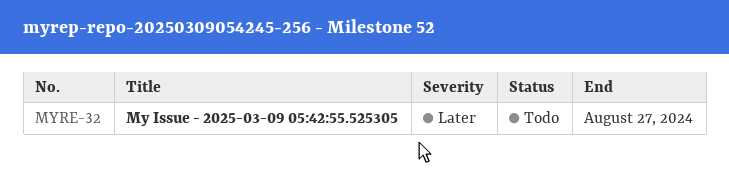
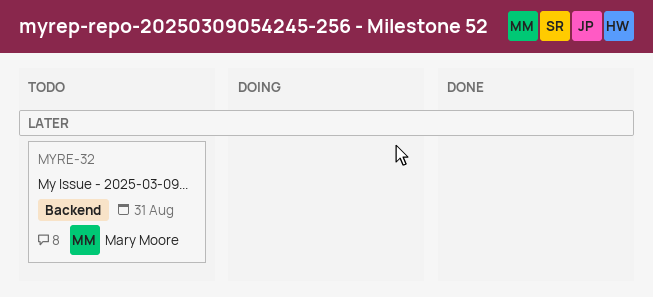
MYRE-32, due: Aug 27 -> Aug 31

